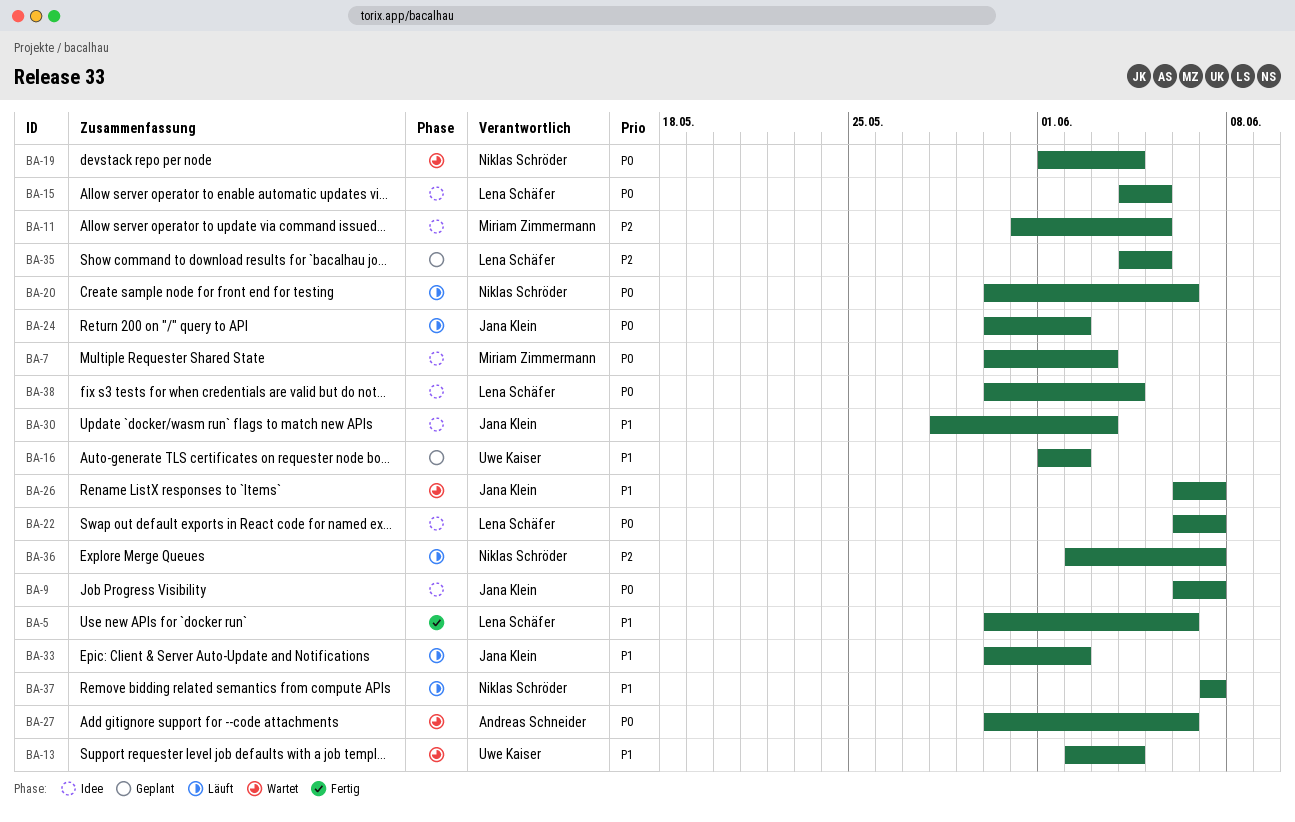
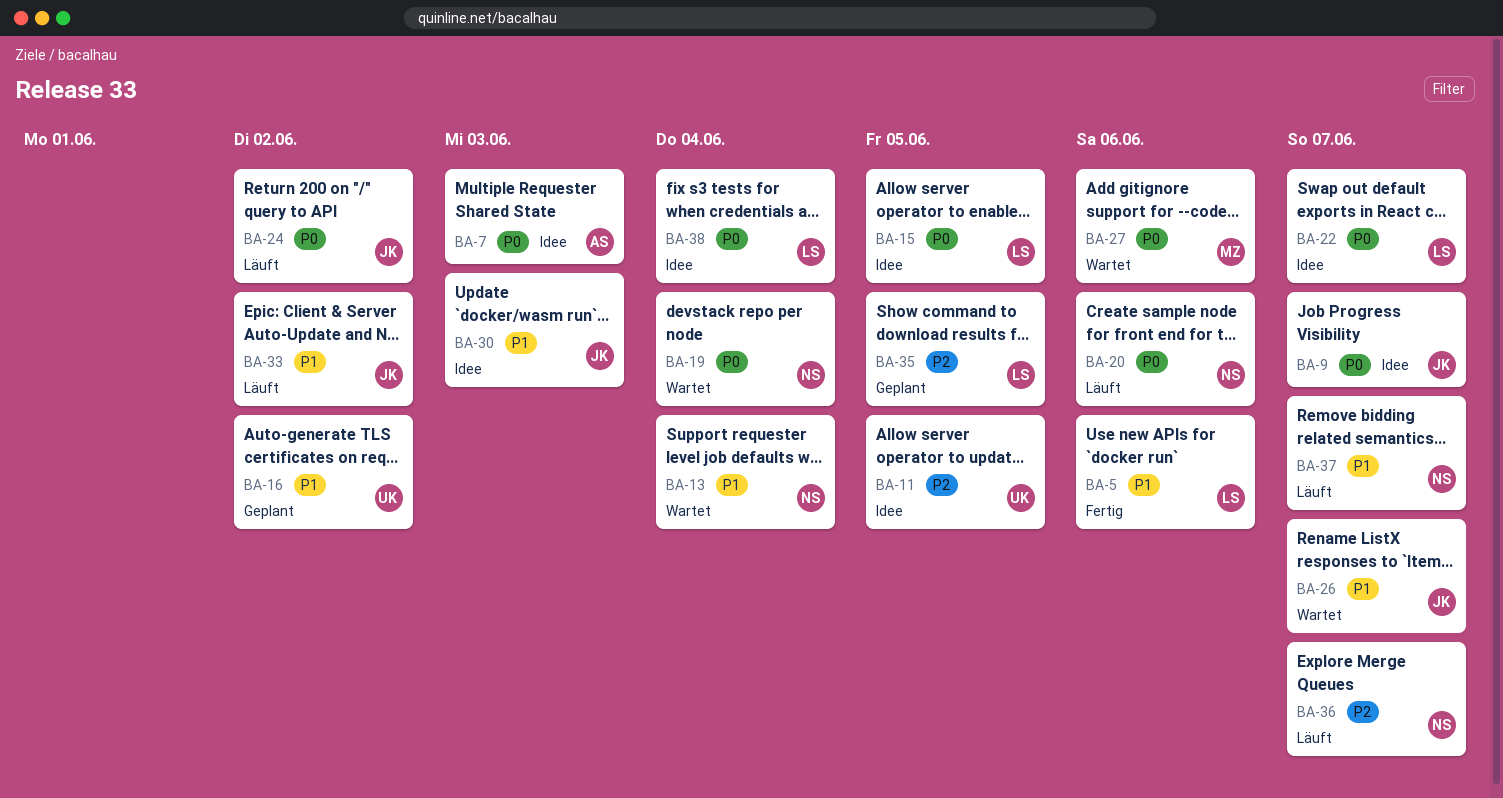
BA-7, owner: Miriam Zimmermann -> Andreas Schneider
BA-11, owner: Miriam Zimmermann -> Uwe Kaiser
BA-13, owner: Uwe Kaiser -> Niklas Schröder
BA-27, owner: Andreas Schneider -> Miriam Zimmermann

